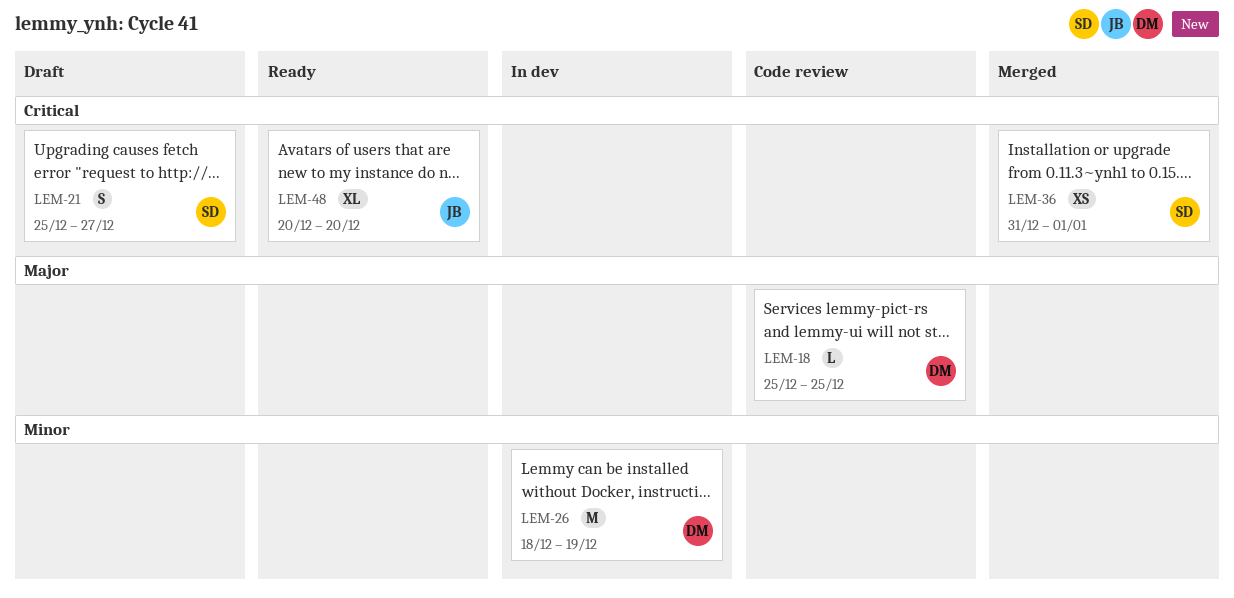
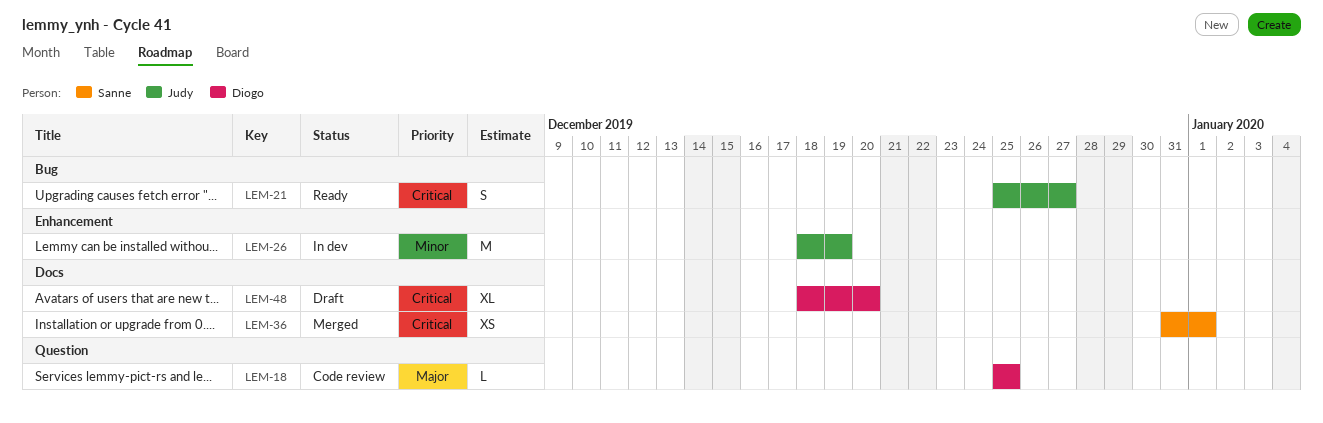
LEM-21, status: Draft -> Ready
LEM-21, owner: Sanne -> Judy
LEM-26, owner: Diogo -> Judy
LEM-48, status: Ready -> Draft
LEM-48, owner: Judy -> Diogo
LEM-48, start: Dec 20 -> Dec 18

